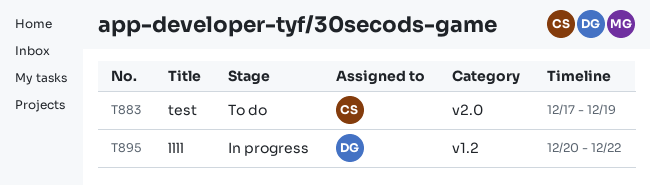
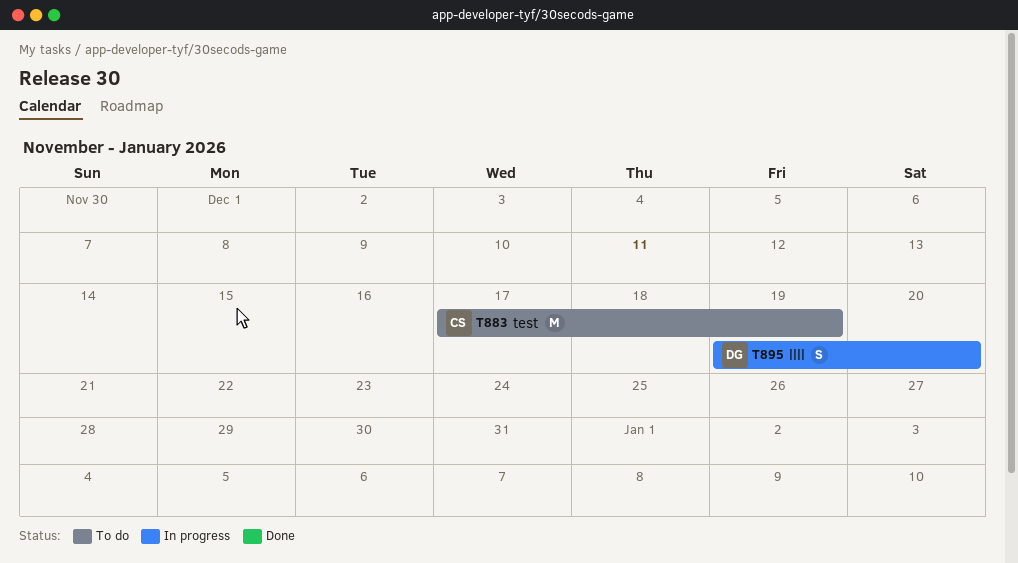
T895, start: Dec 20 -> Dec 19
T895, due: Dec 22 -> Dec 20

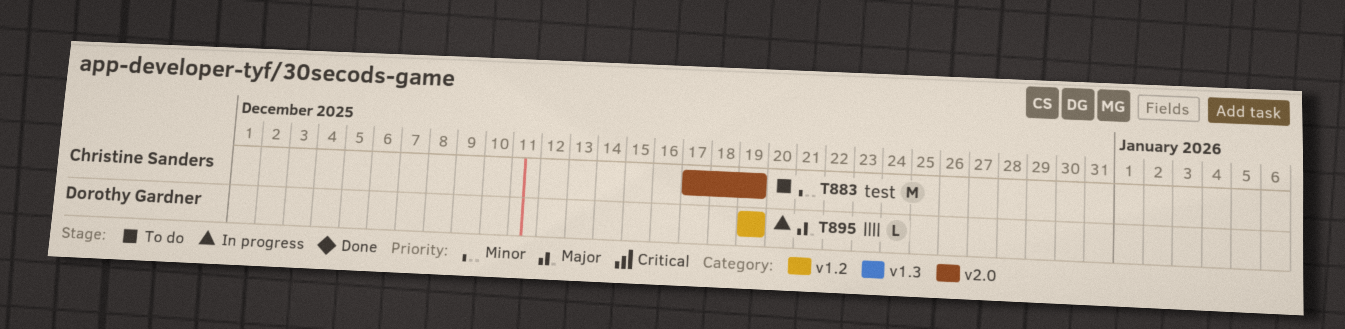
T895, estimate: S -> L
T895, due: Dec 20 -> Dec 19

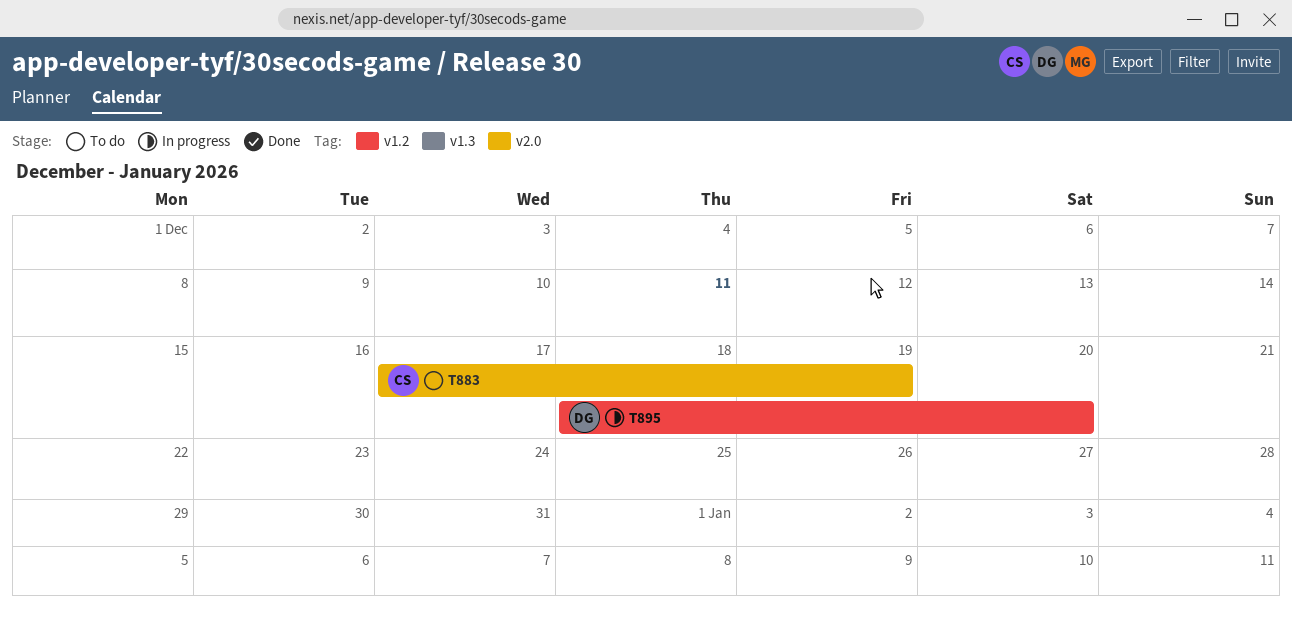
T895, start: Dec 19 -> Dec 18
T895, due: Dec 19 -> Dec 20

